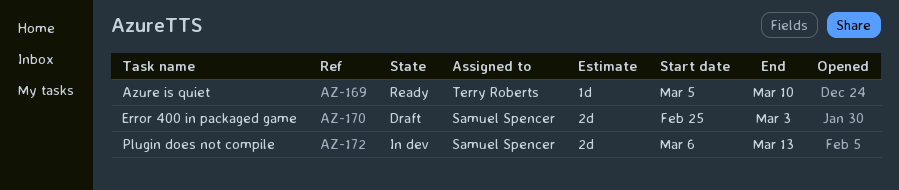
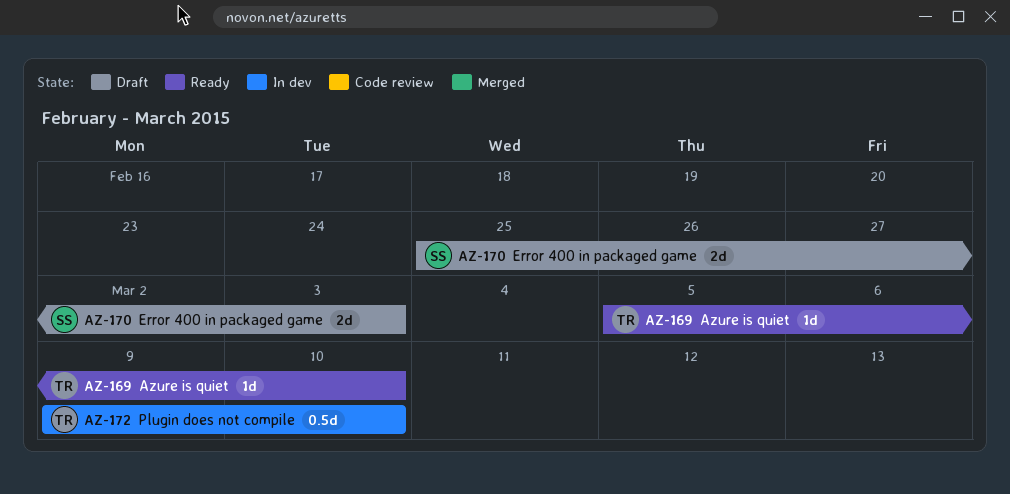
AZ-172, owner: Samuel Spencer -> Terry Roberts
AZ-172, estimate: 2d -> 0.5d
AZ-172, start: Mar 6 -> Mar 9
AZ-172, due: Mar 13 -> Mar 10

